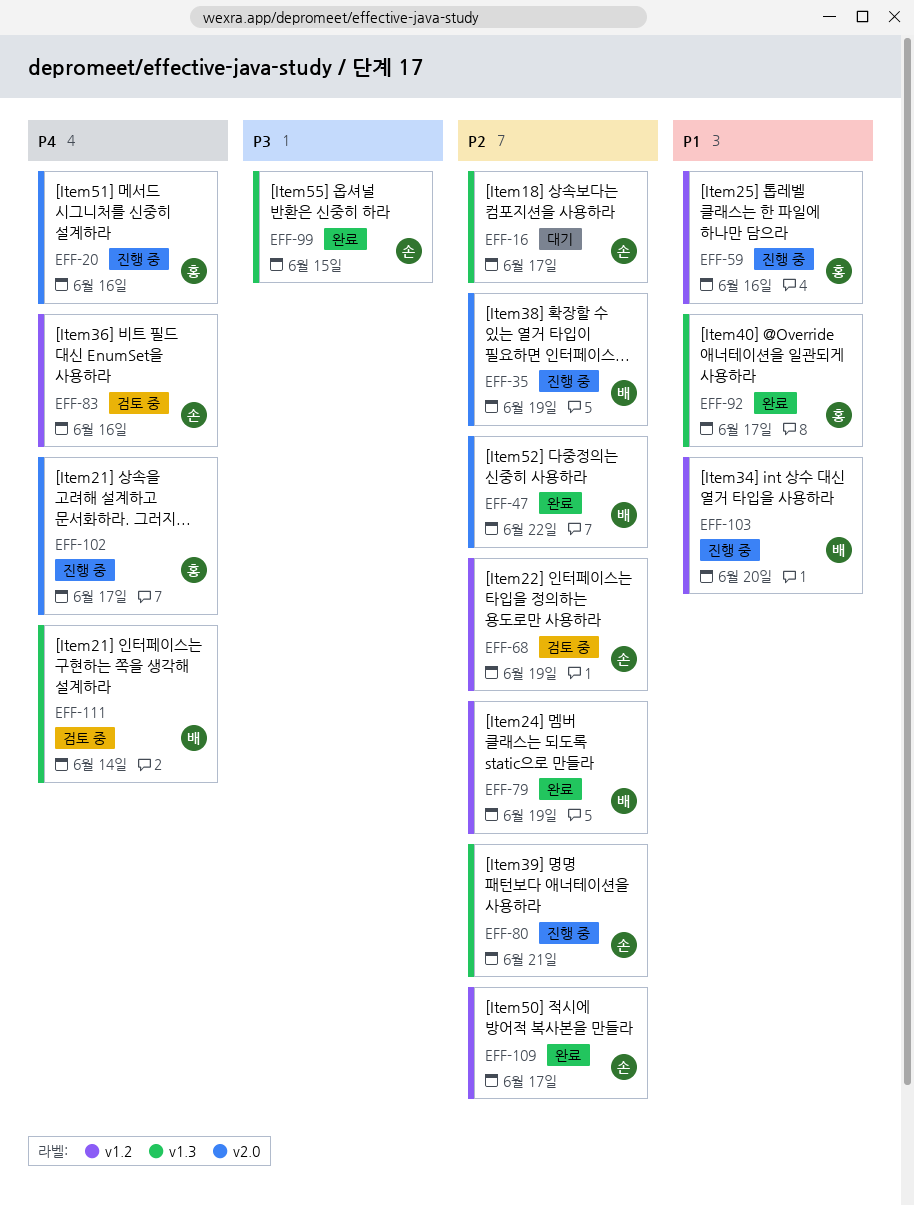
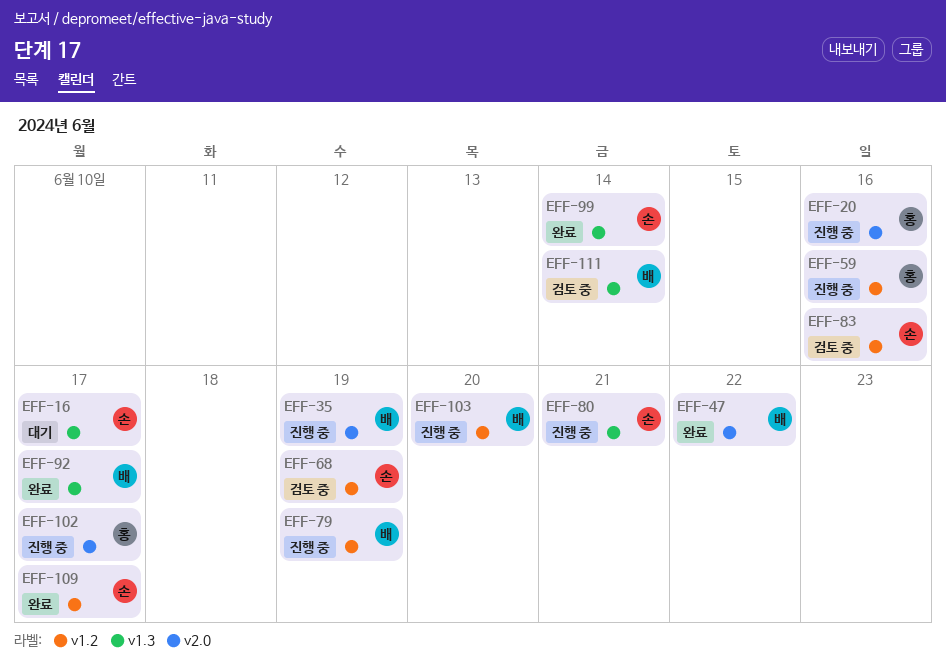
EFF-79, status: 완료 -> 진행 중
EFF-92, owner: 홍 -> 배
EFF-99, due: Jun 15 -> Jun 14

